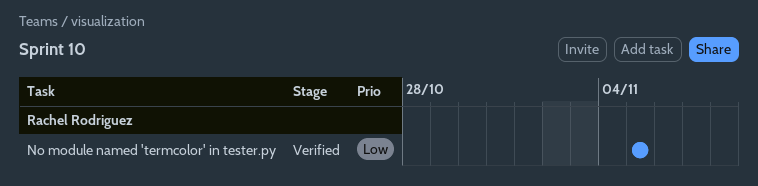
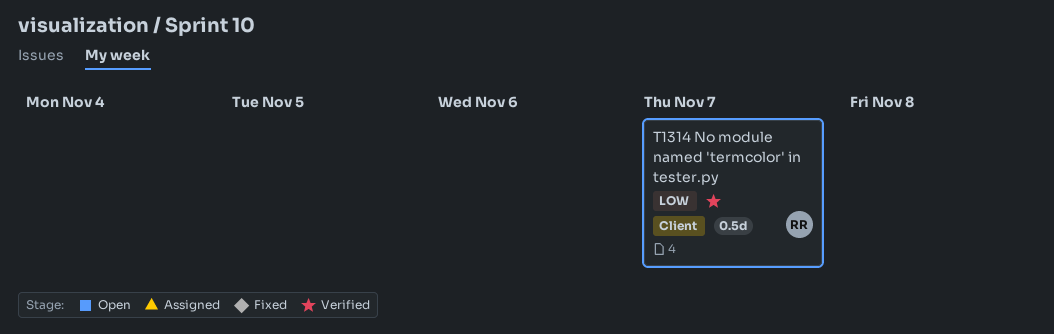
No module named 'termcolor' in tester.py, due: Nov 5 -> Nov 7

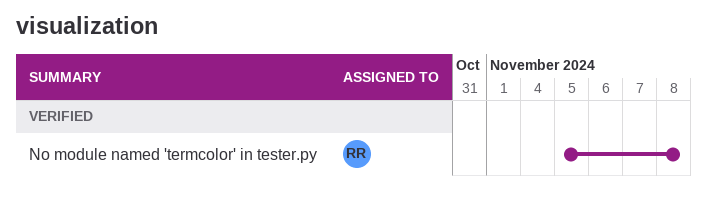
No module named 'termcolor' in tester.py, due: Nov 7 -> Nov 8

